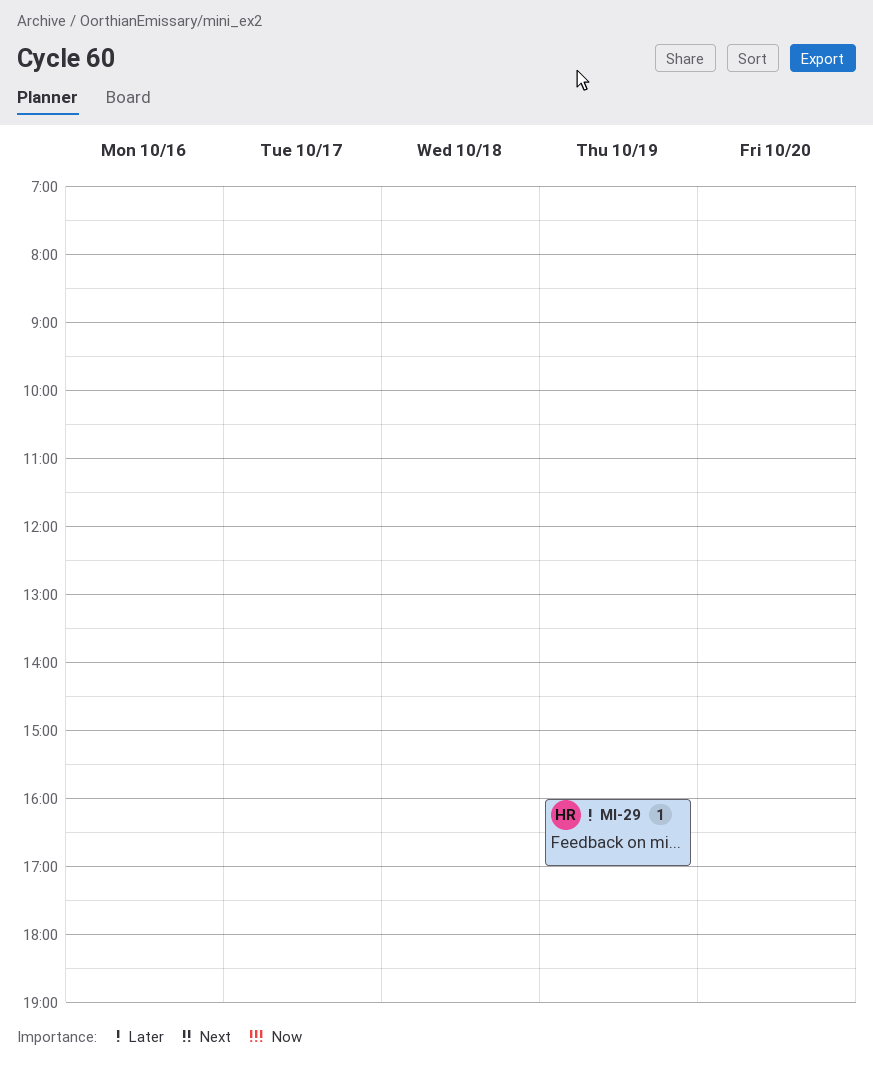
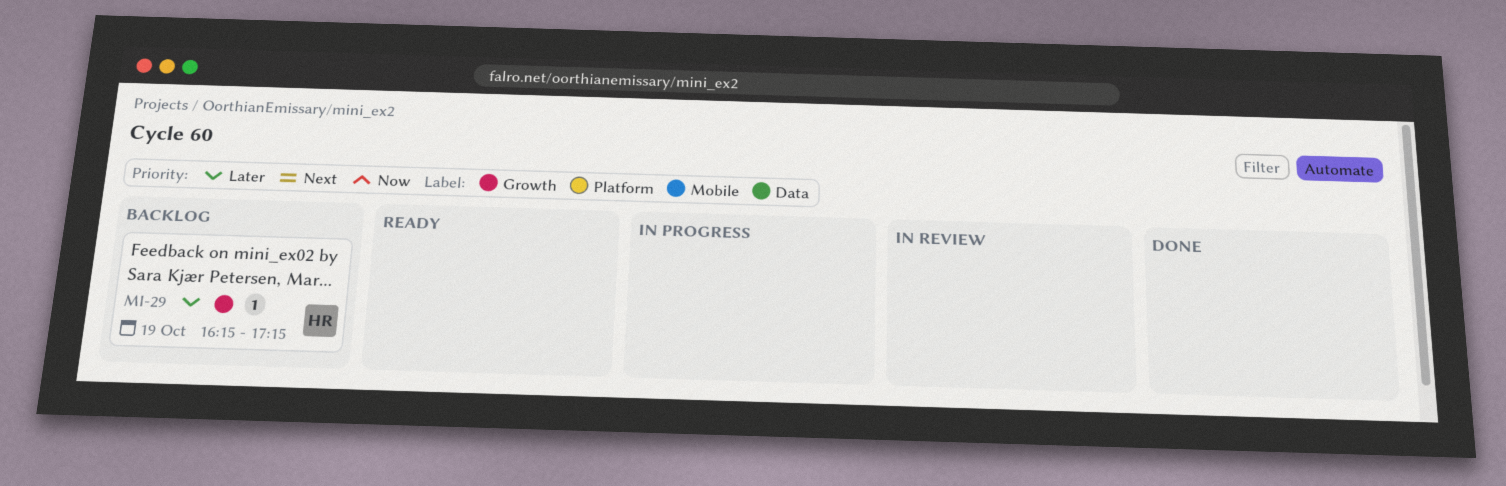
MI-29, begins: 16:00 -> 16:15
MI-29, ends: 17:00 -> 17:15

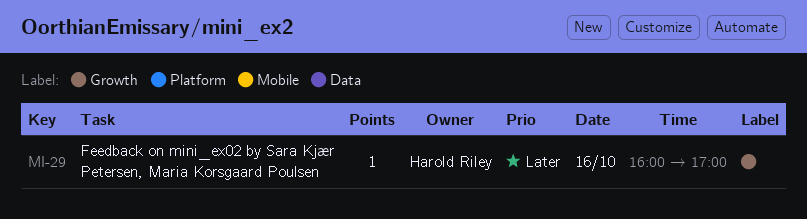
MI-29, day: Oct 19 -> Oct 16
MI-29, begins: 16:15 -> 16:00
MI-29, ends: 17:15 -> 17:00

